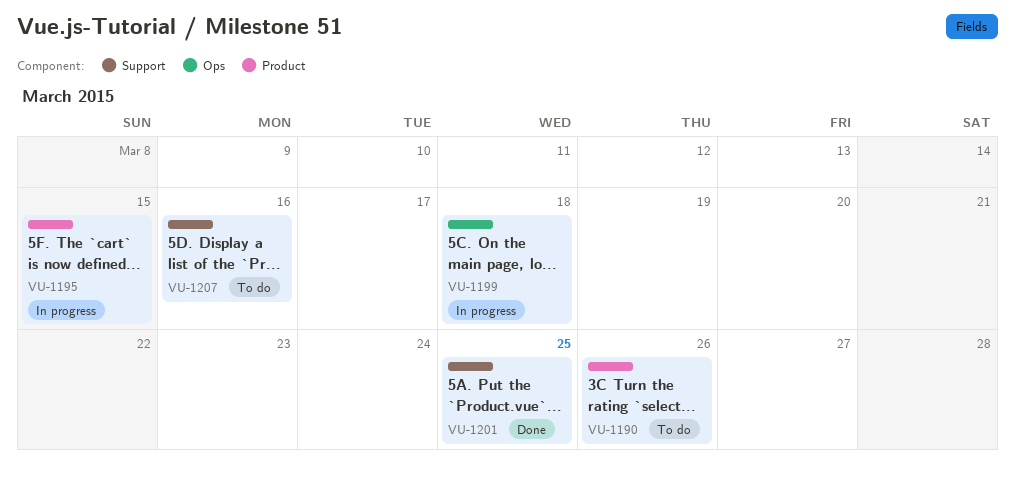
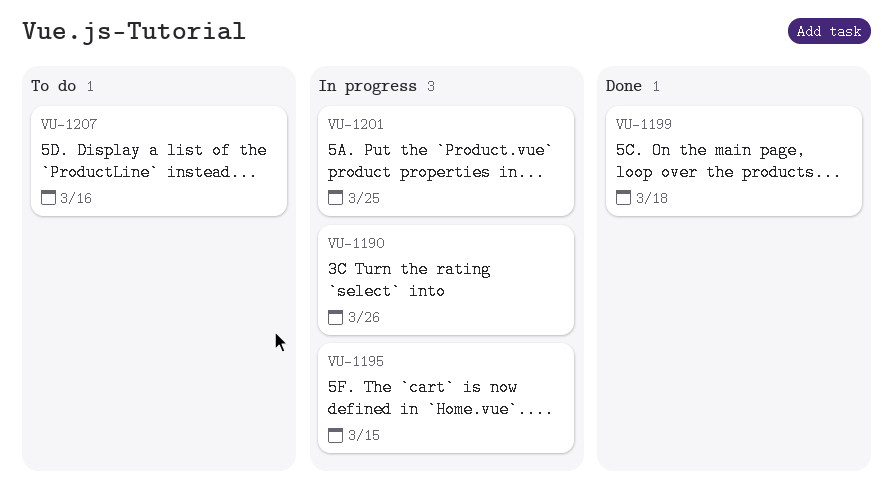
VU-1190, status: To do -> In progress
VU-1199, status: In progress -> Done
VU-1201, status: Done -> In progress

